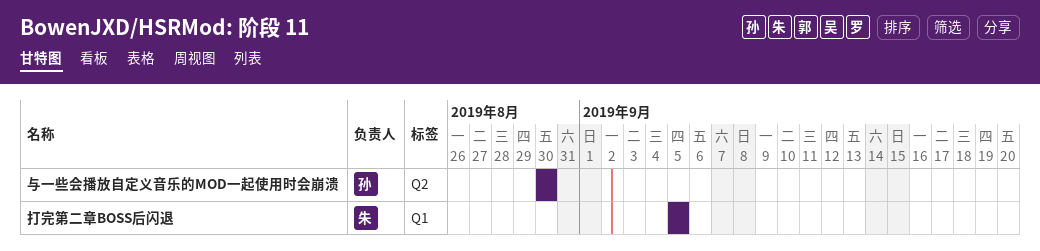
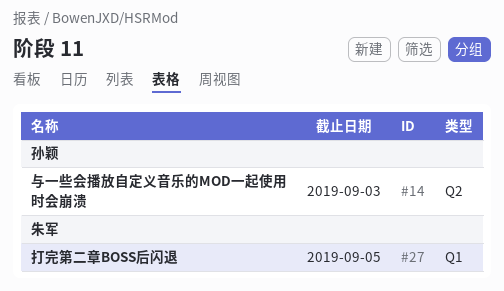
与一些会播放自定义音乐的MOD一起使用时会崩溃, due: Aug 30 -> Sep 3

